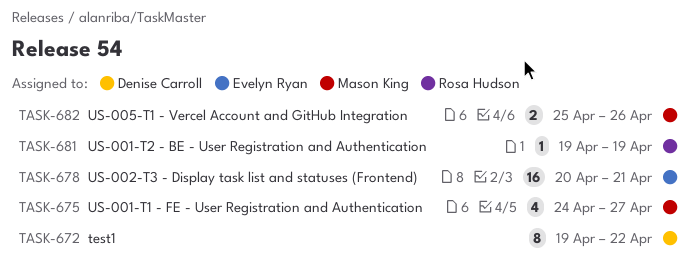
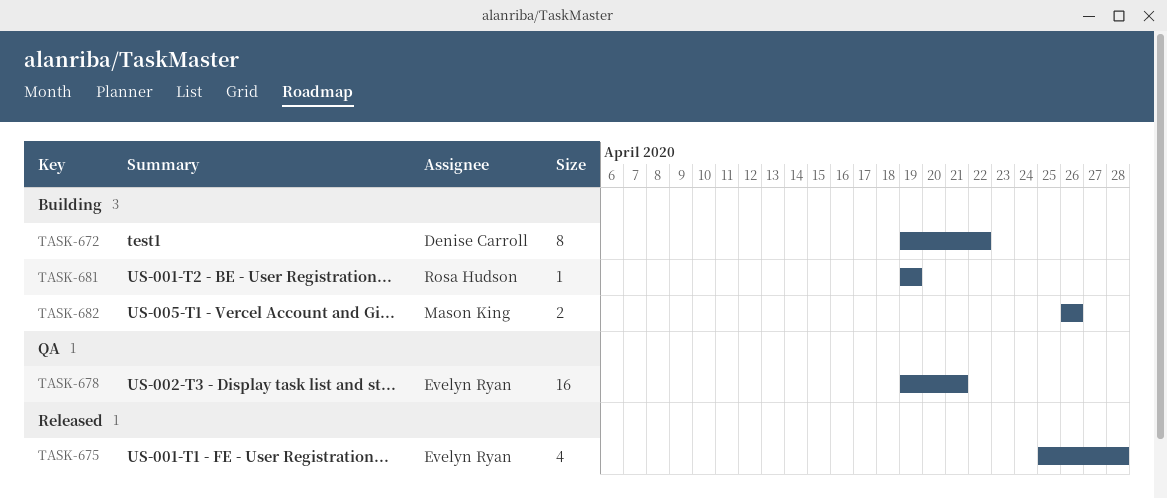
TASK-675, owner: Mason King -> Evelyn Ryan
TASK-675, start: Apr 24 -> Apr 25
TASK-675, due: Apr 27 -> Apr 28
TASK-678, start: Apr 20 -> Apr 19
TASK-682, start: Apr 25 -> Apr 26

